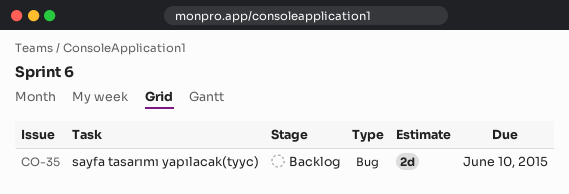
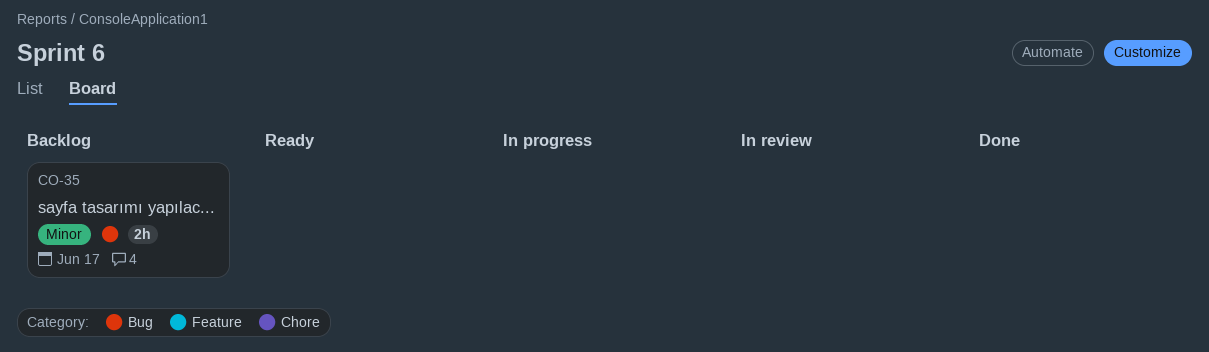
CO-35, estimate: 2d -> 2h
CO-35, due: Jun 10 -> Jun 17

